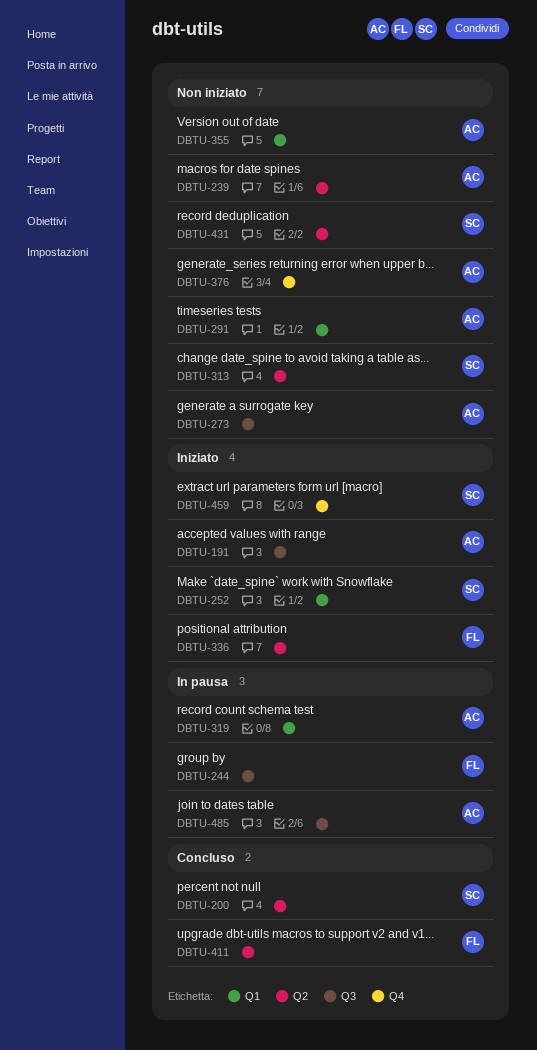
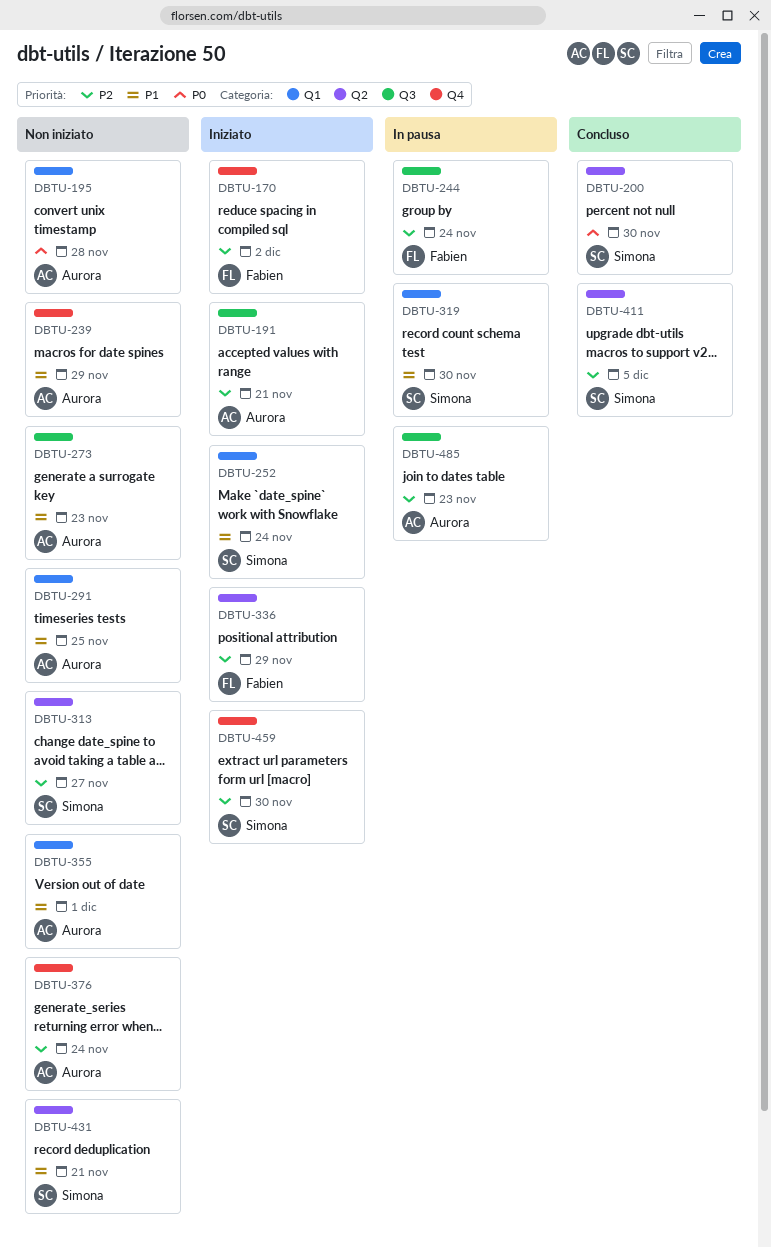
DBTU-170: none -> present
DBTU-195: none -> present
DBTU-239, label: Q2 -> Q4
DBTU-319, owner: Aurora -> Simona
DBTU-411, owner: Fabien -> Simona

